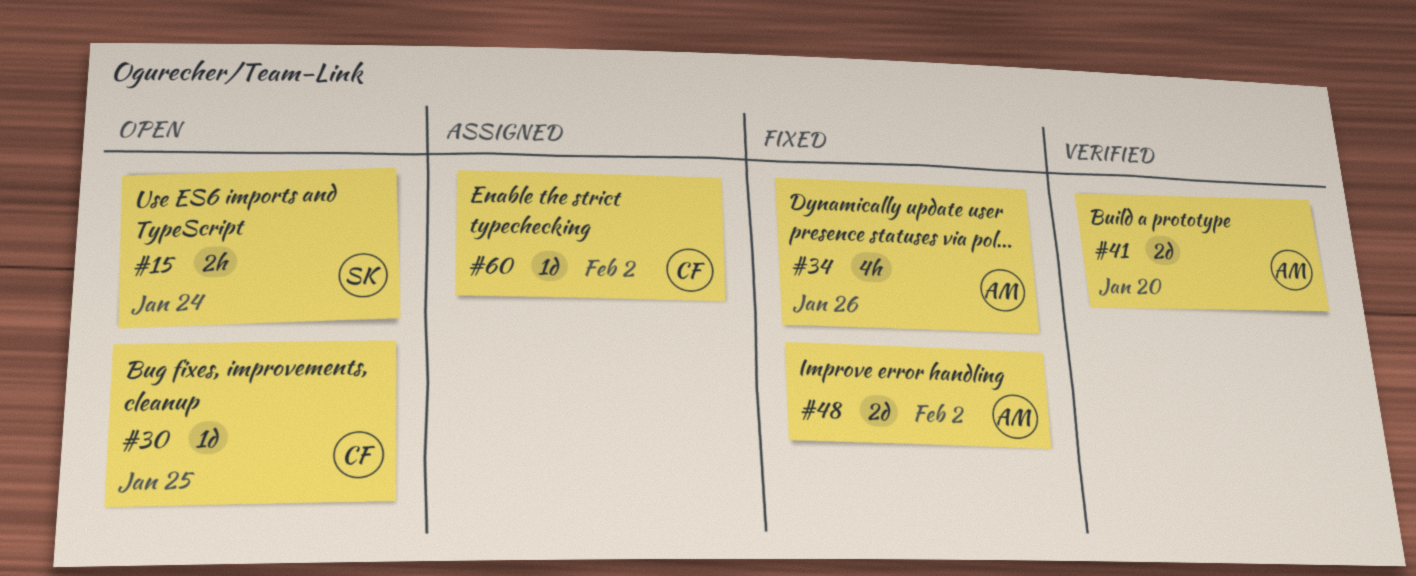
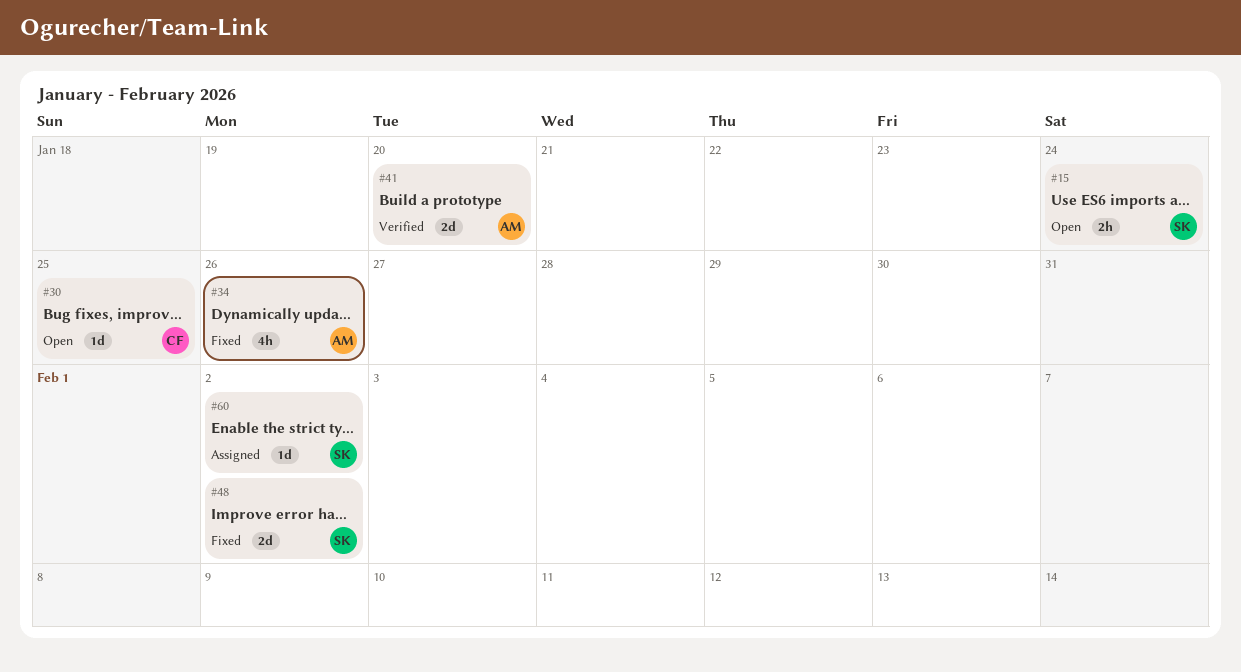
#48, owner: AM -> SK
#60, owner: CF -> SK

